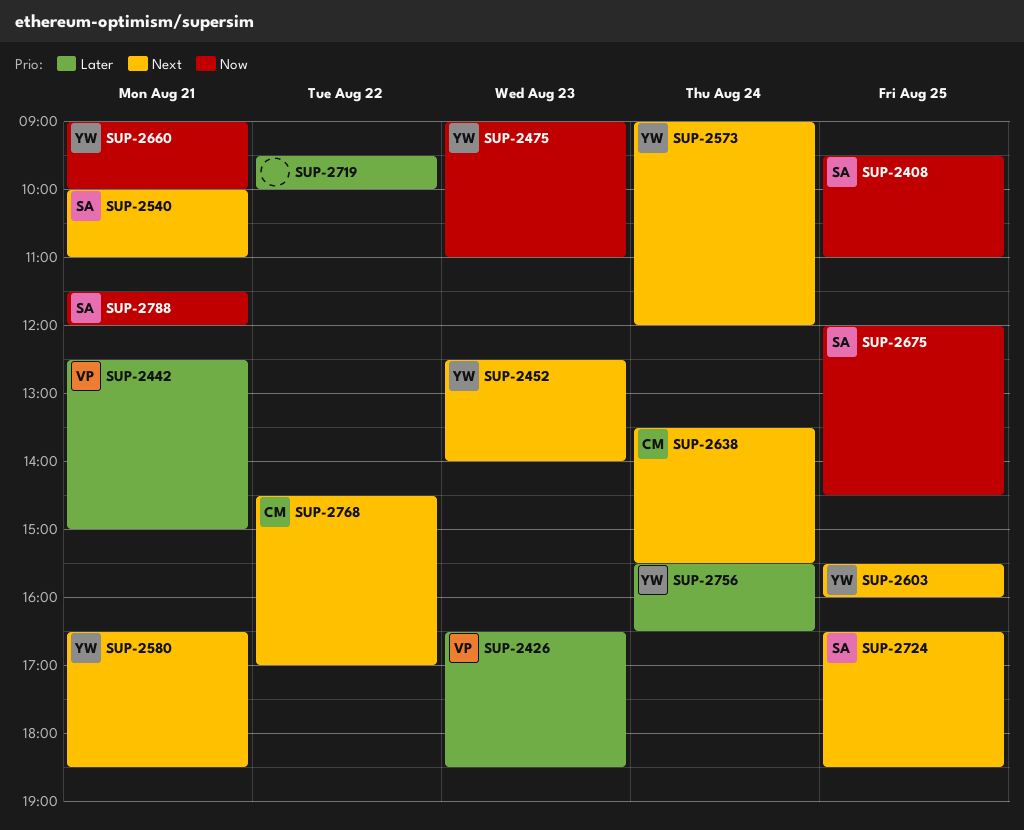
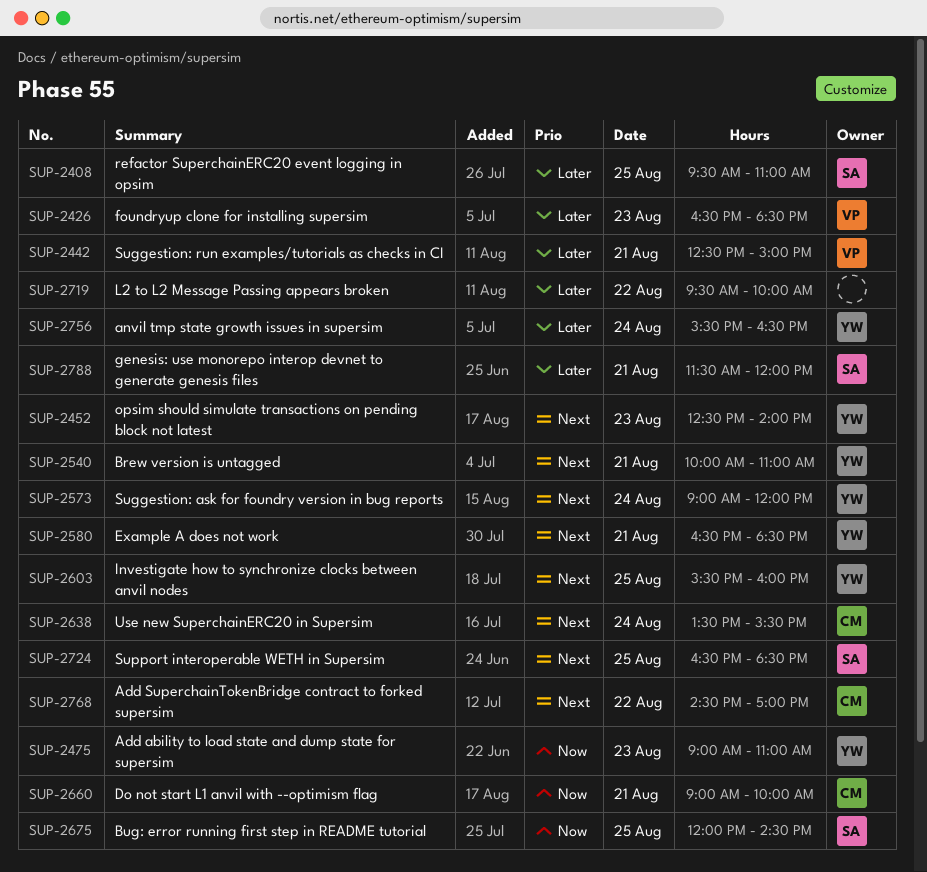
SUP-2408, priority: Now -> Later
SUP-2540, owner: SA -> YW
SUP-2660, owner: YW -> CM
SUP-2788, priority: Now -> Later

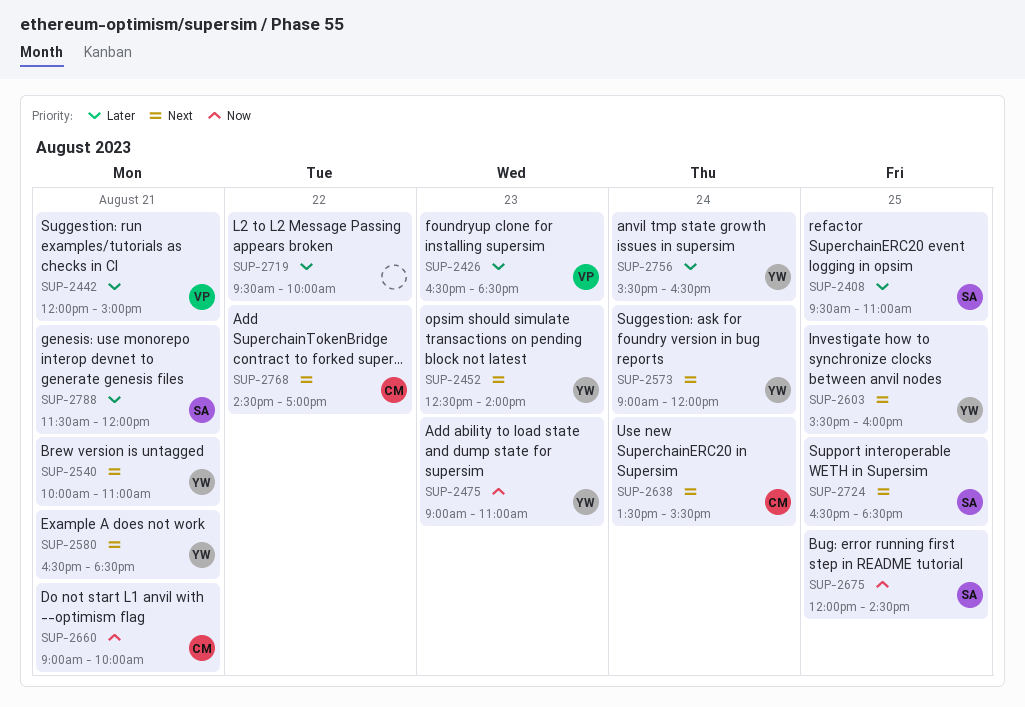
SUP-2442, begins: 12:30 -> 12:00

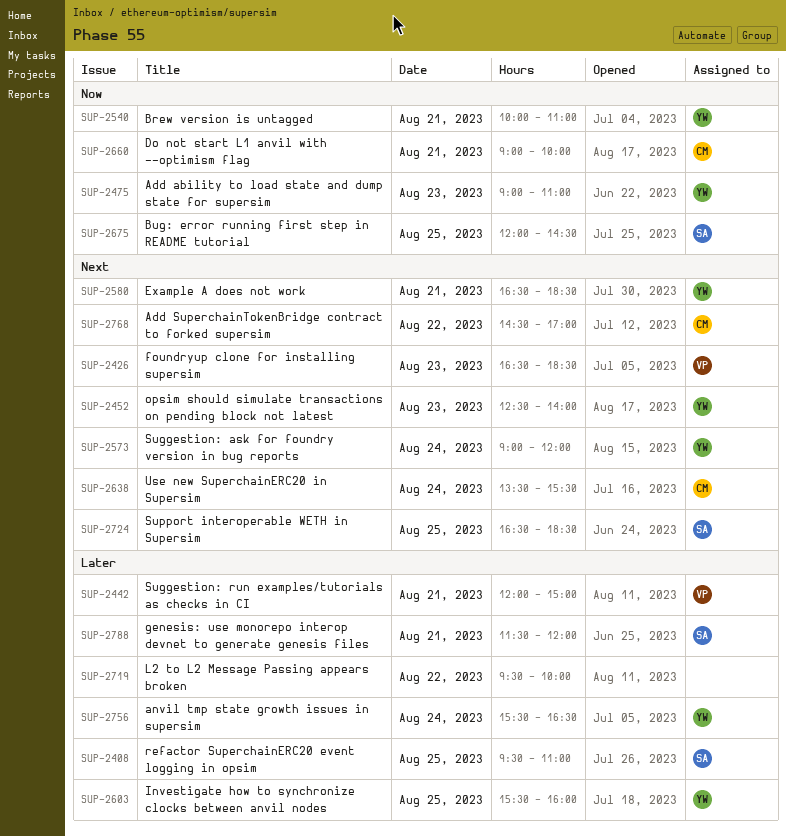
SUP-2426, priority: Later -> Next
SUP-2540, priority: Next -> Now
SUP-2603, priority: Next -> Later

